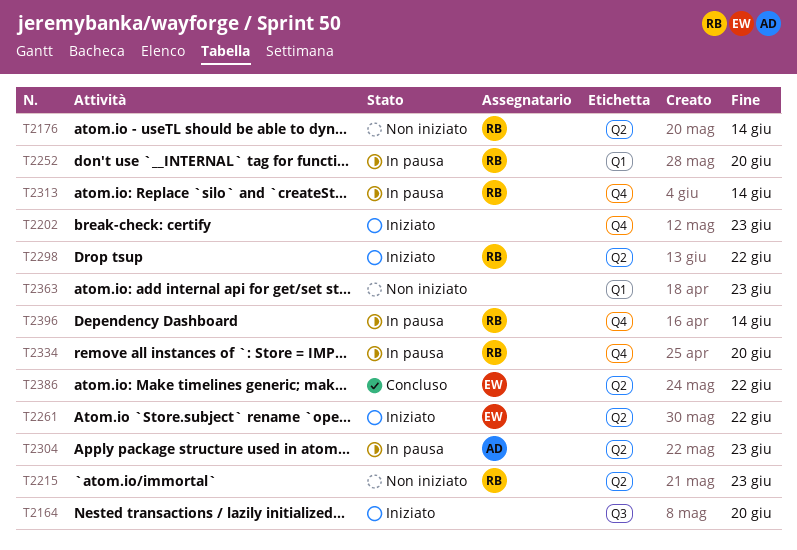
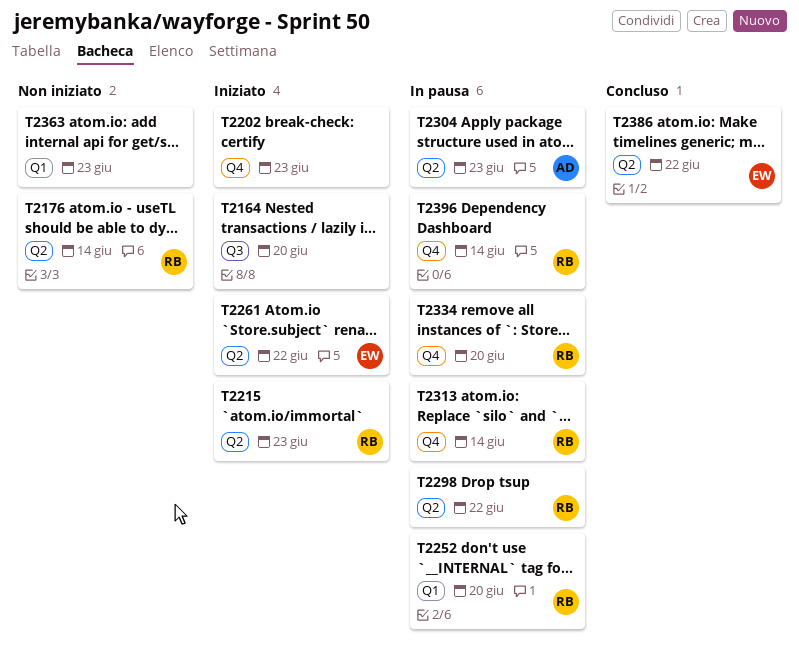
T2215, status: Non iniziato -> Iniziato
T2298, status: Iniziato -> In pausa

